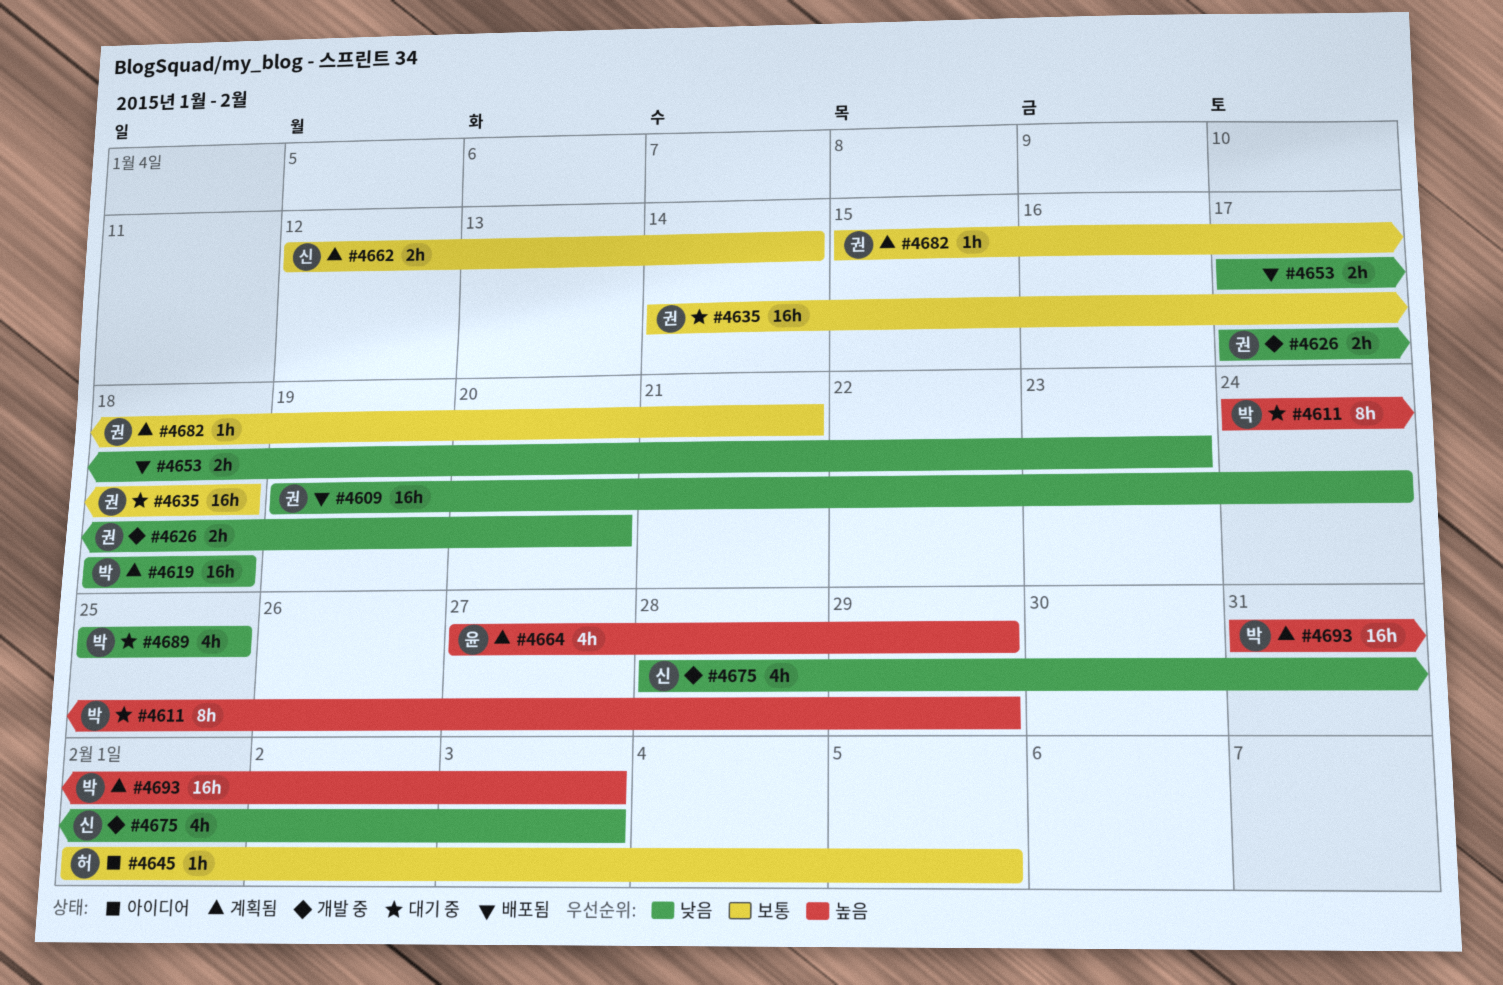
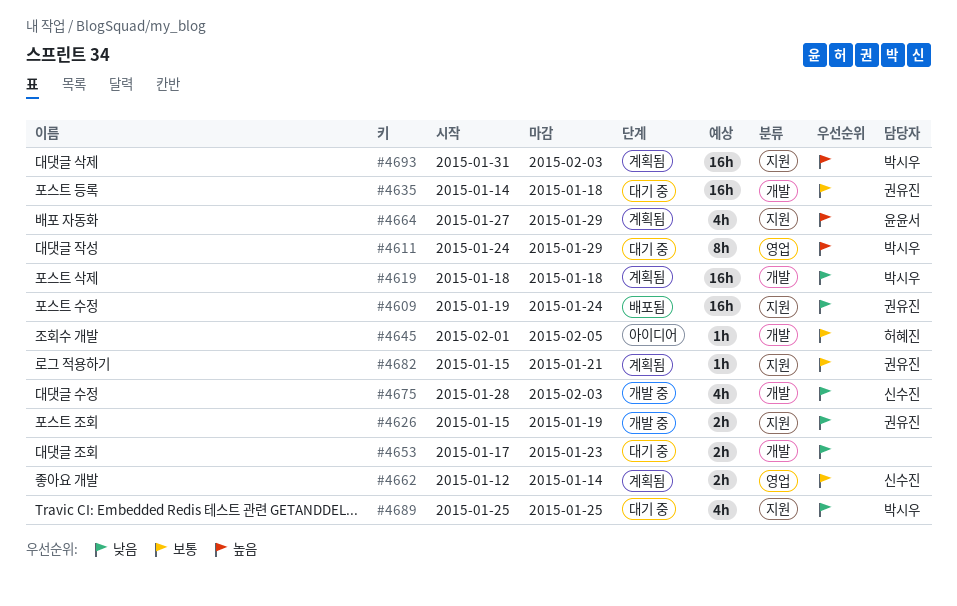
#4626, start: Jan 17 -> Jan 15
#4626, due: Jan 20 -> Jan 19
#4653, status: 배포됨 -> 대기 중

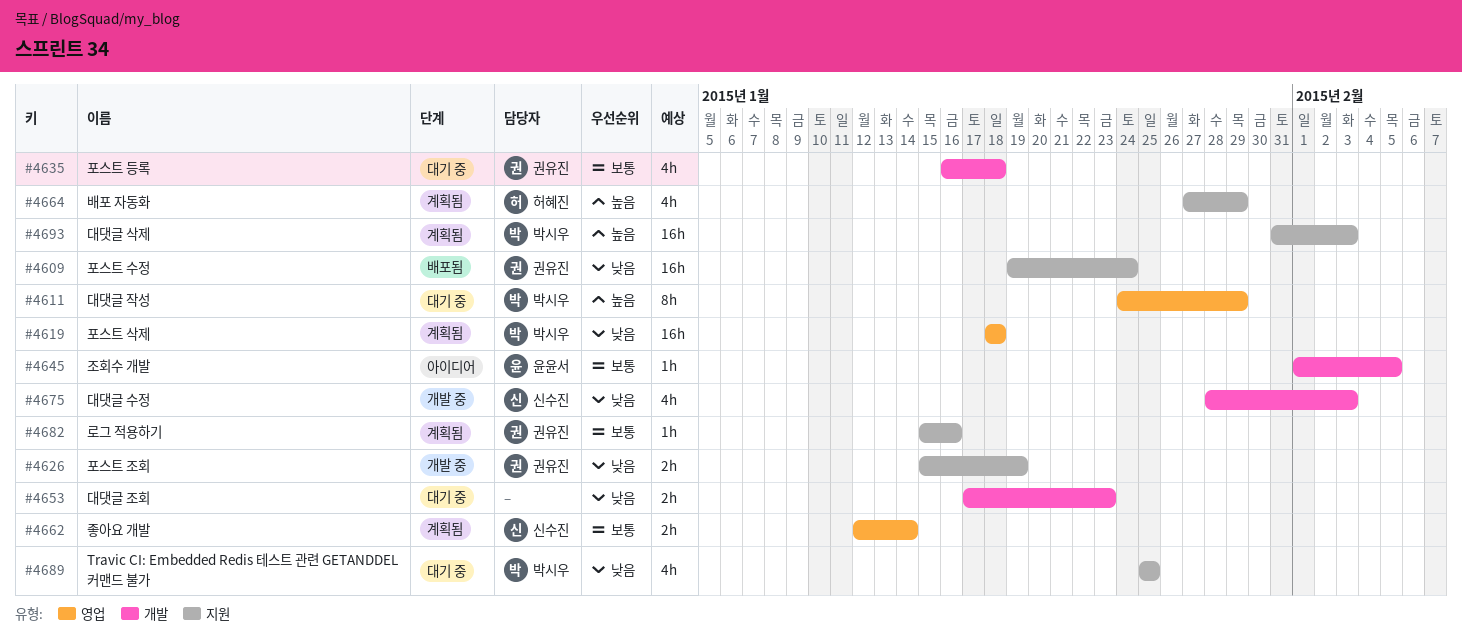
#4619, label: 개발 -> 영업
#4635, estimate: 16h -> 4h
#4635, start: Jan 14 -> Jan 16
#4645, owner: 허혜진 -> 윤윤서
#4664, owner: 윤윤서 -> 허혜진
#4682, due: Jan 21 -> Jan 16

